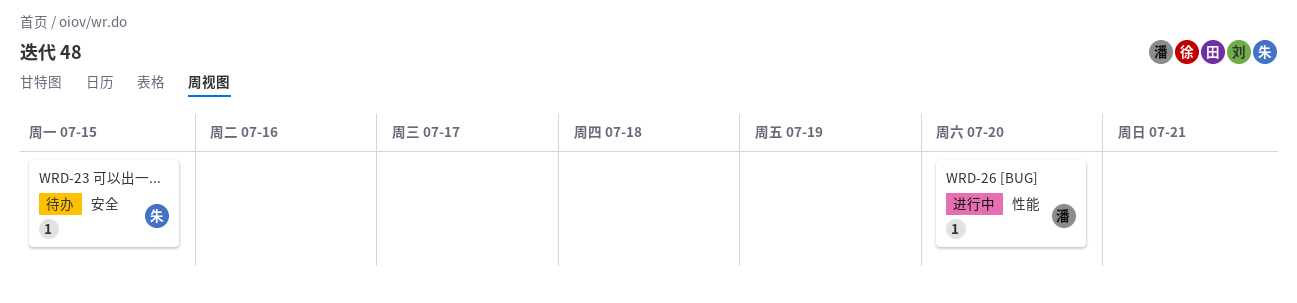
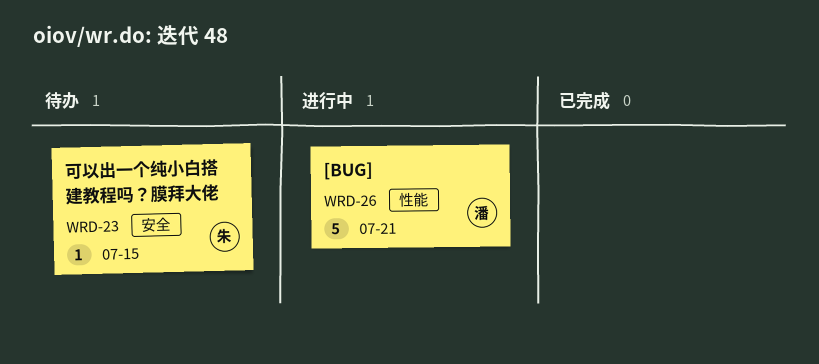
WRD-26, estimate: 1 -> 5
WRD-26, due: Jul 20 -> Jul 21

